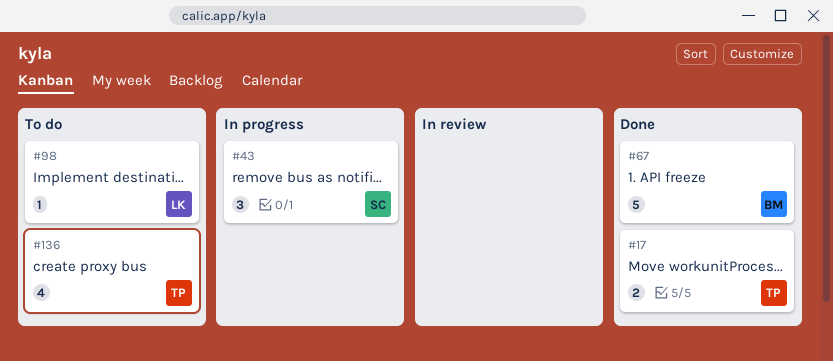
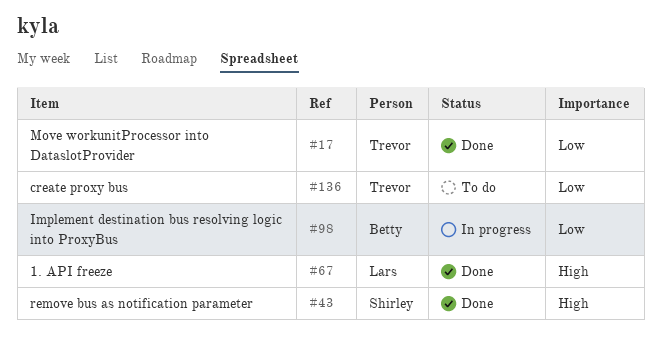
#43, status: In progress -> Done
#67, owner: Betty -> Lars
#98, status: To do -> In progress
#98, owner: Lars -> Betty

